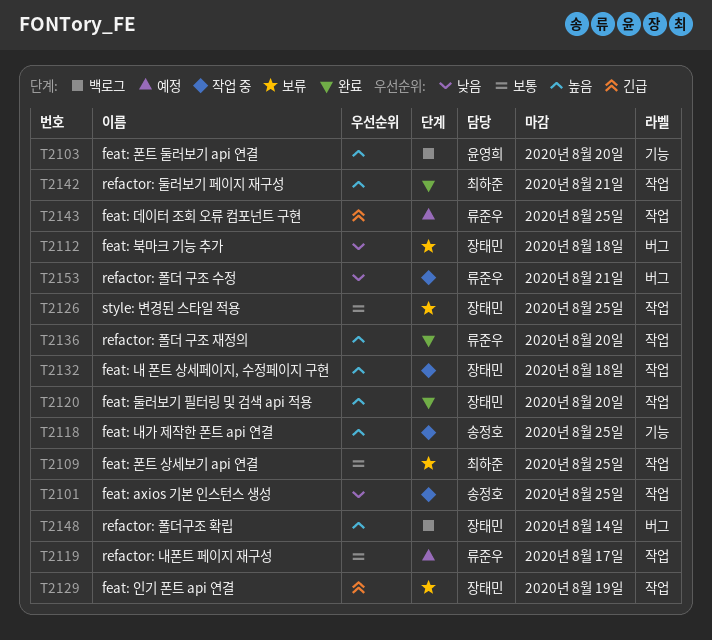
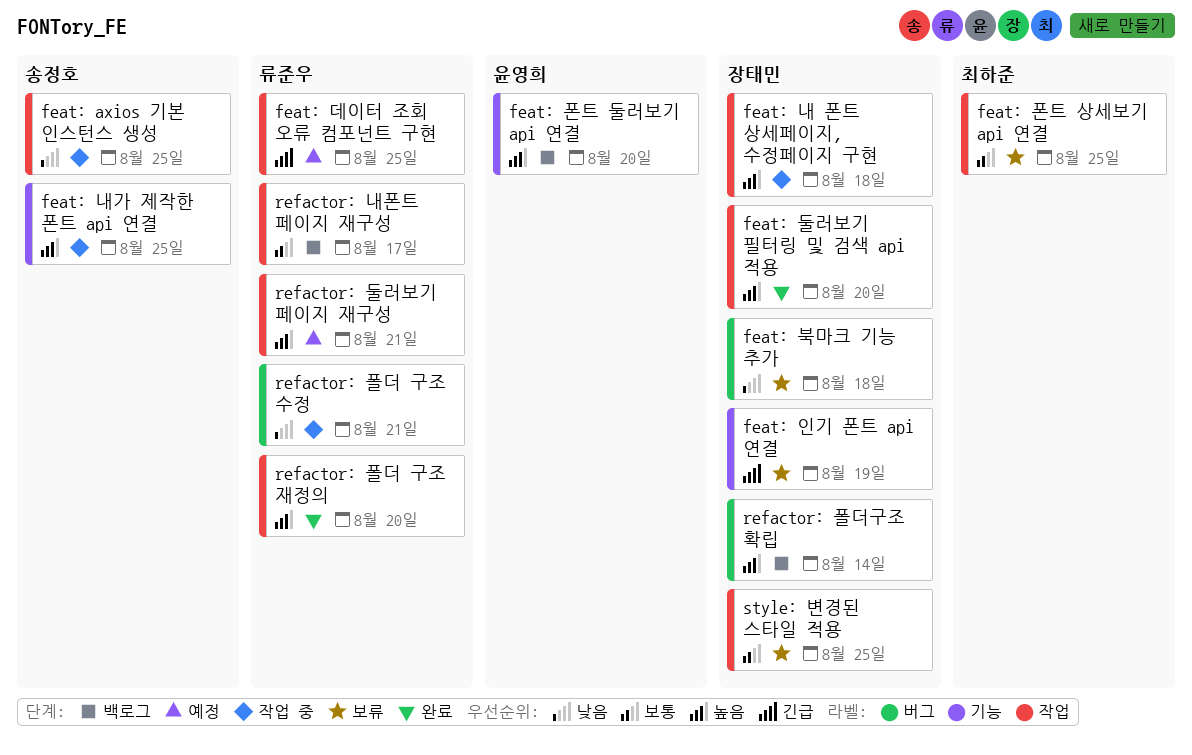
feat: 인기 폰트 api 연결, label: 작업 -> 기능
refactor: 내폰트 페이지 재구성, status: 예정 -> 백로그
refactor: 둘러보기 페이지 재구성, status: 완료 -> 예정
refactor: 둘러보기 페이지 재구성, owner: 최하준 -> 류준우

